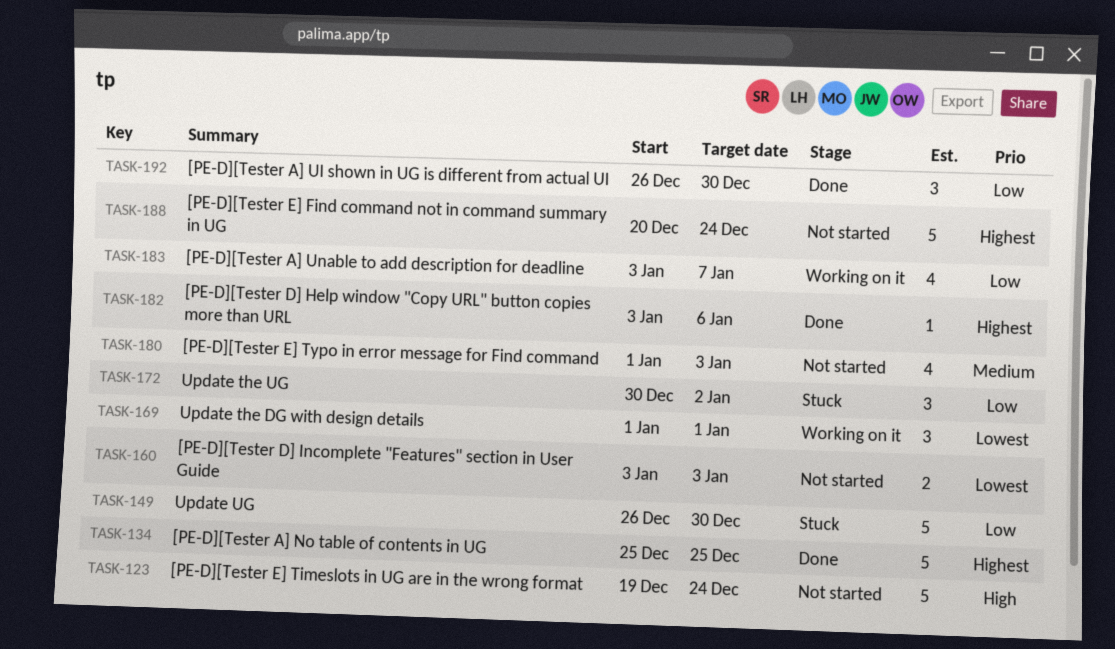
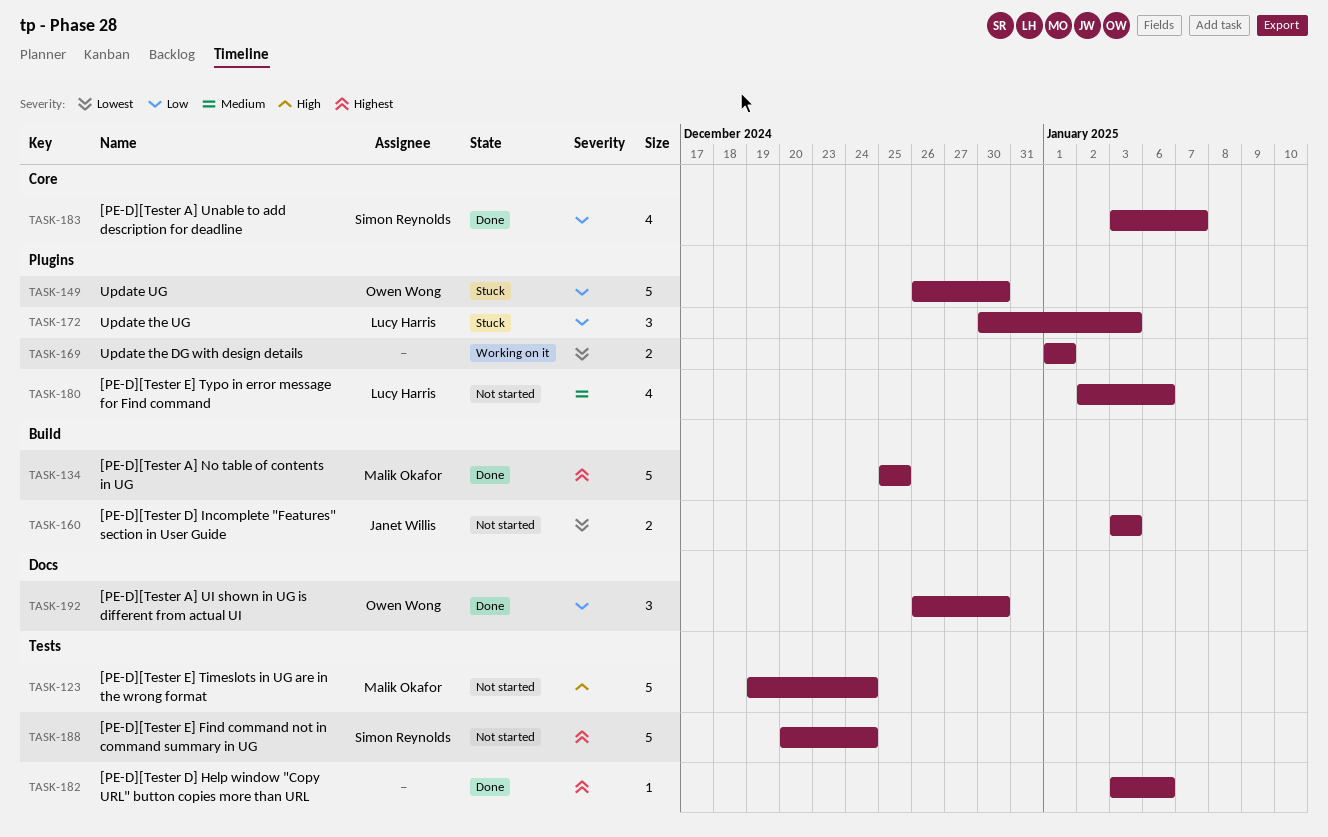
TASK-169, estimate: 3 -> 2
TASK-172, due: Jan 2 -> Jan 3
TASK-180, start: Jan 1 -> Jan 2
TASK-180, due: Jan 3 -> Jan 6
TASK-183, status: Working on it -> Done

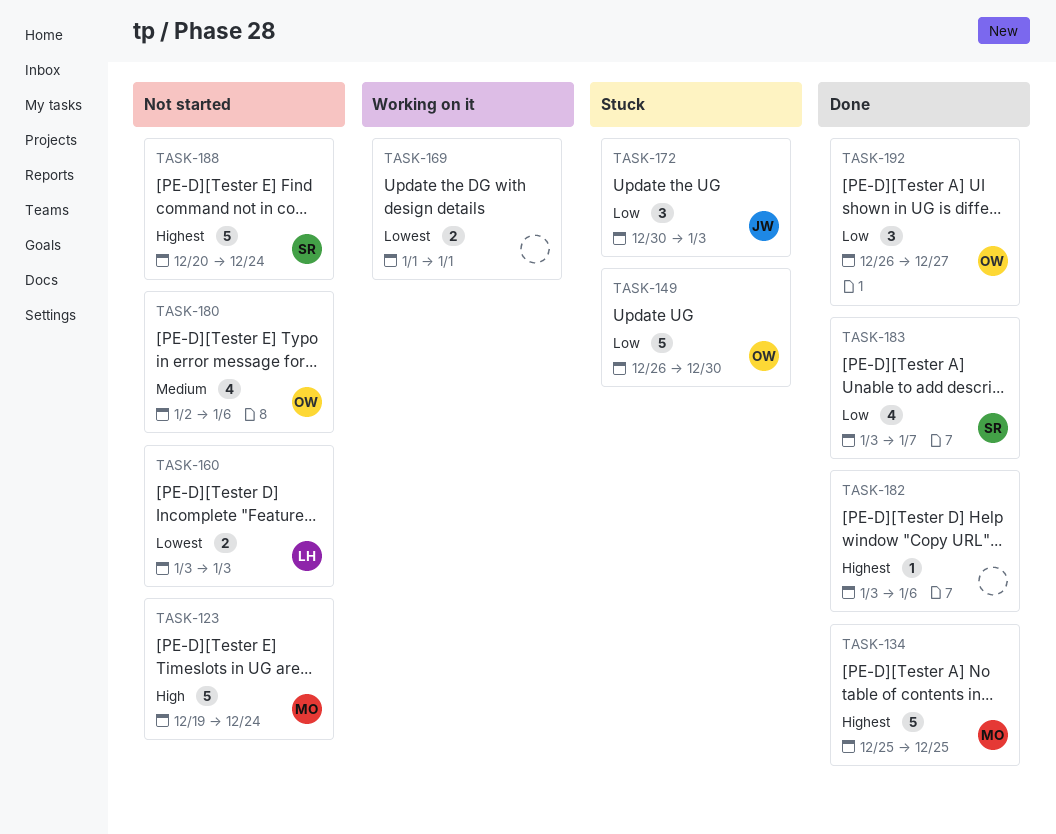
TASK-160, owner: Janet Willis -> Lucy Harris
TASK-172, owner: Lucy Harris -> Janet Willis
TASK-180, owner: Lucy Harris -> Owen Wong
TASK-192, due: Dec 30 -> Dec 27

